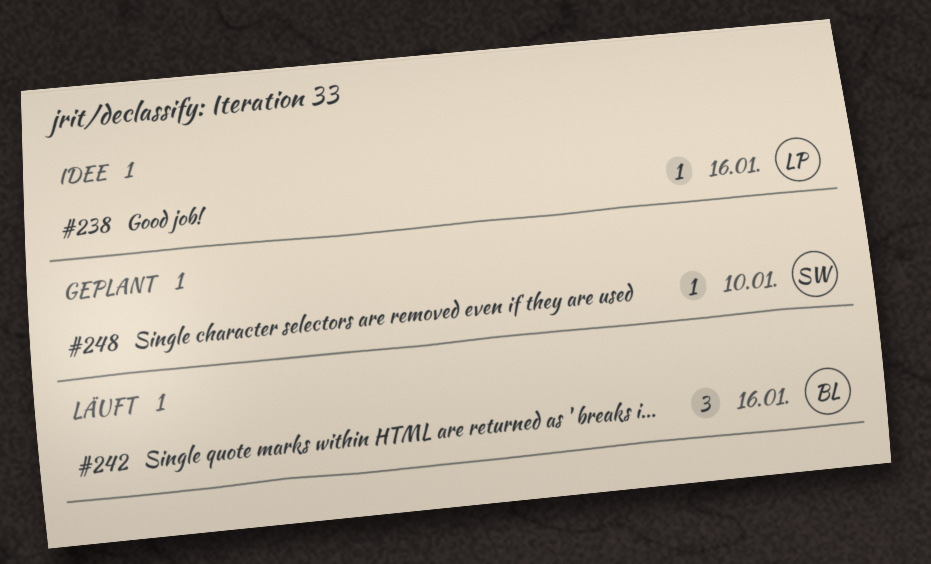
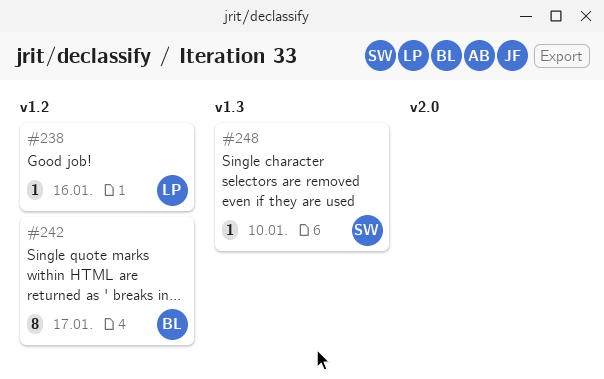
#242, estimate: 3 -> 8
#242, due: Jan 16 -> Jan 17

